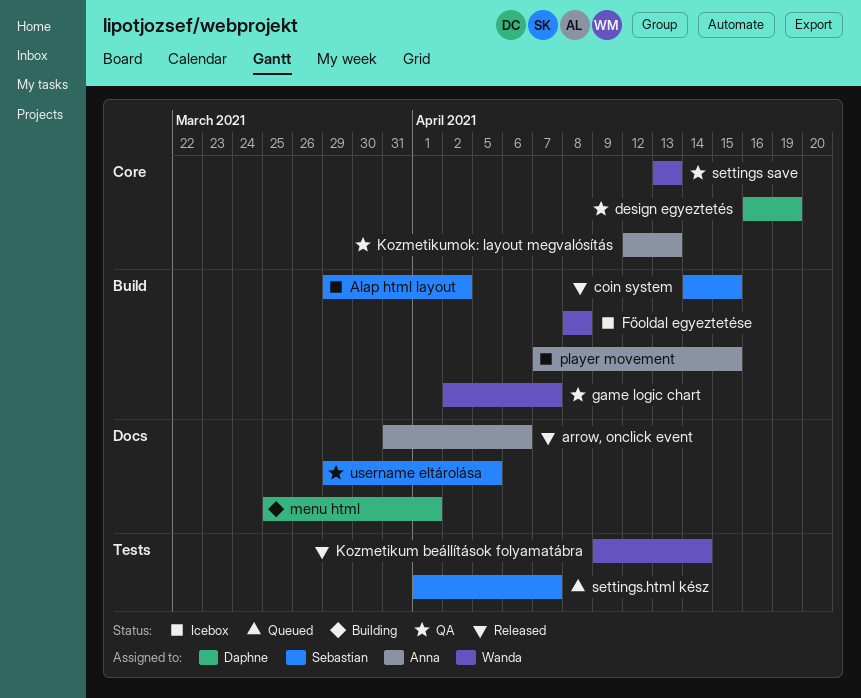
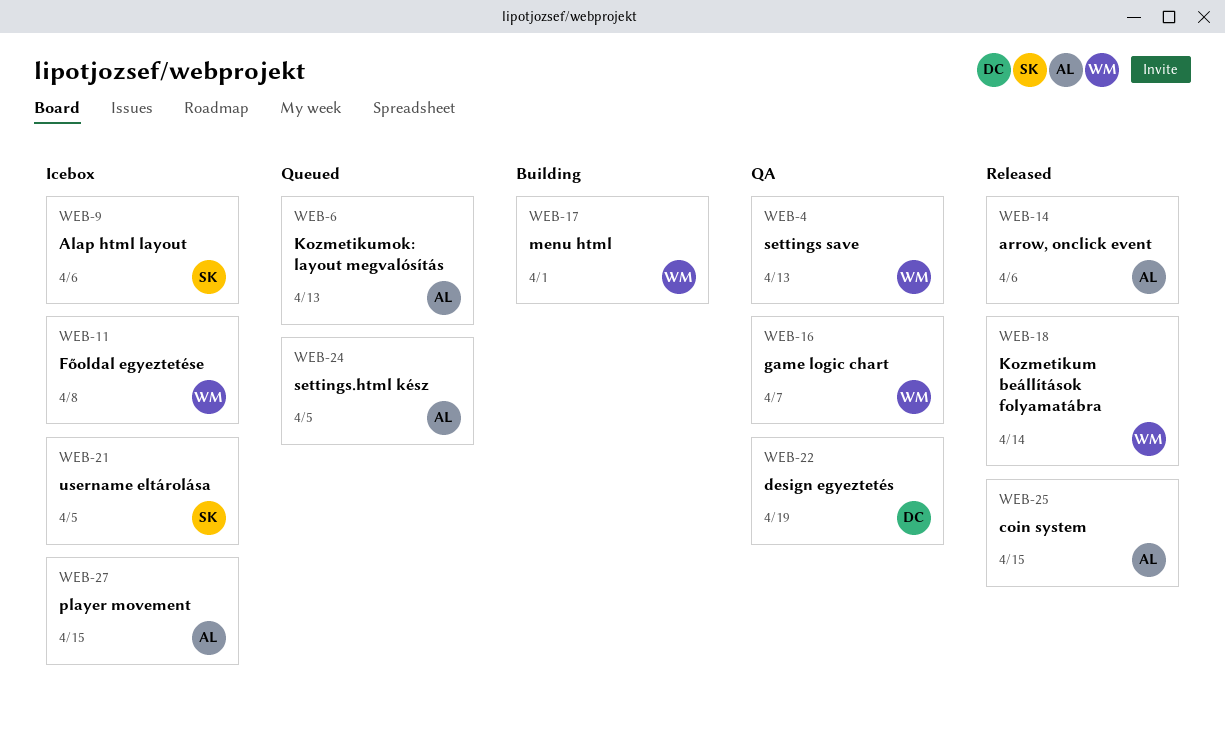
Alap html layout, due: Apr 2 -> Apr 6
coin system, owner: Sebastian -> Anna
Kozmetikumok: layout megvalósítás, status: QA -> Queued
menu html, owner: Daphne -> Wanda
settings.html kész, owner: Sebastian -> Anna
settings.html kész, due: Apr 7 -> Apr 5
username eltárolása, status: QA -> Icebox

